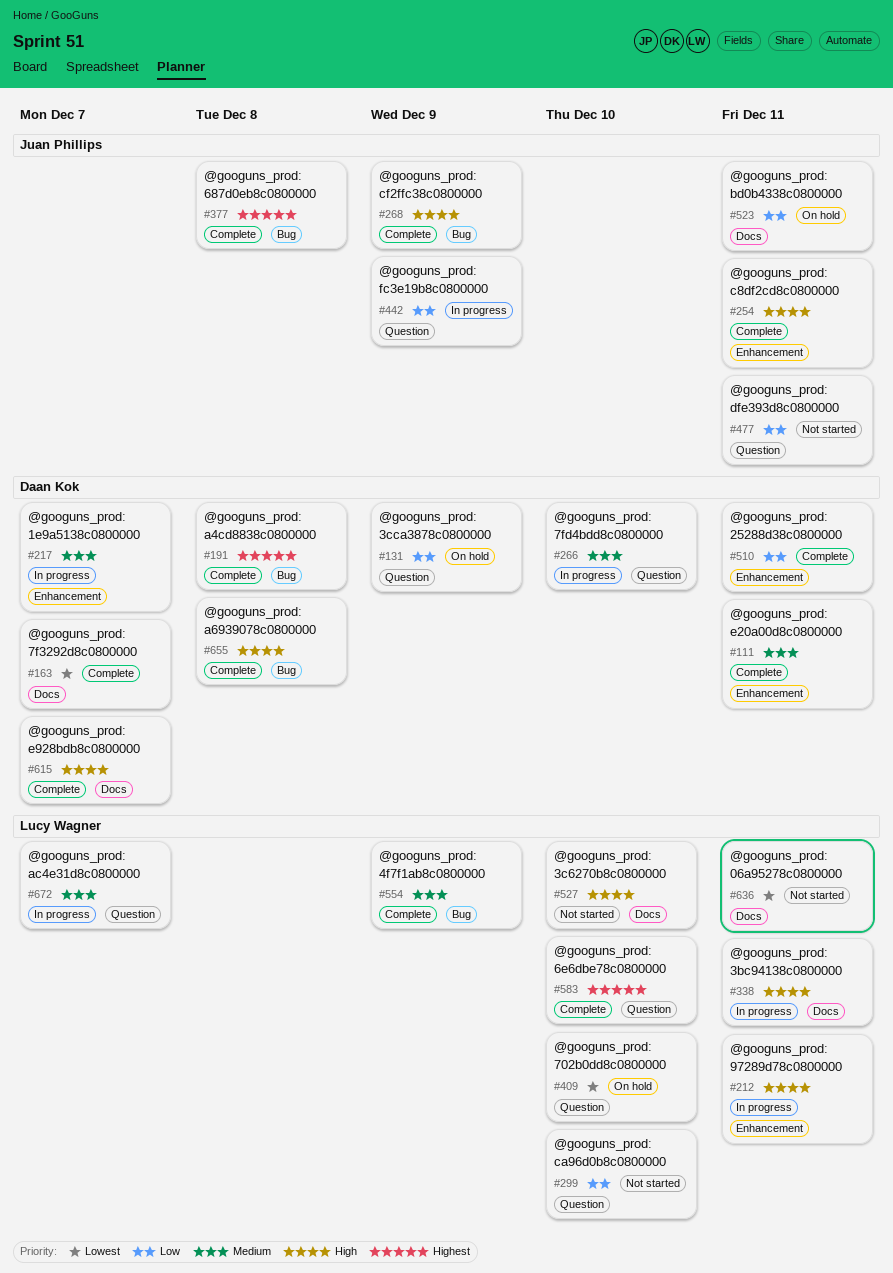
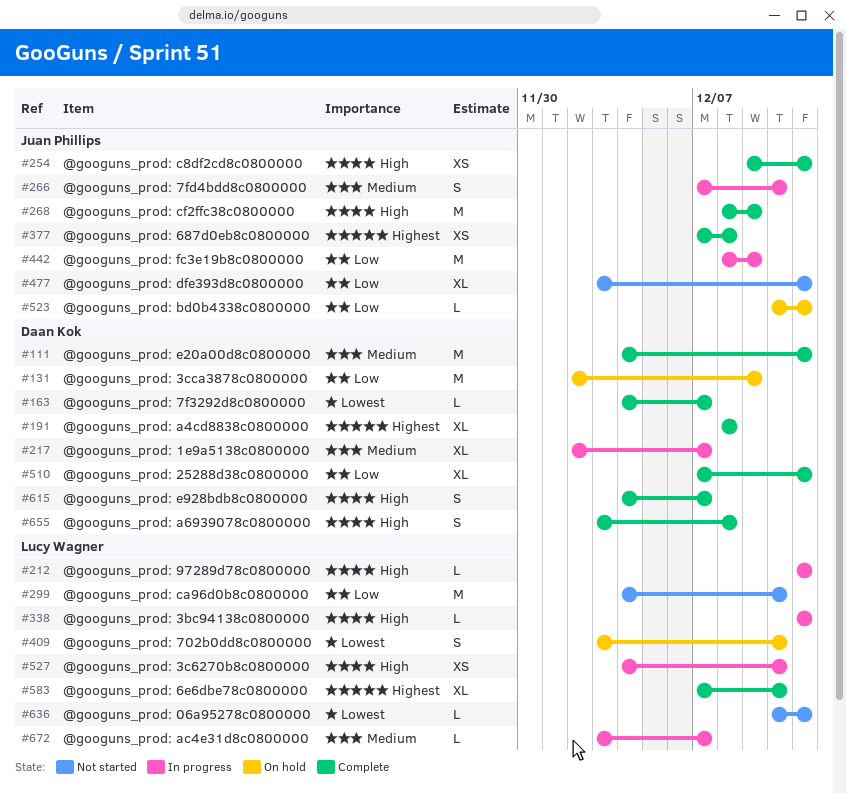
#266, owner: Daan Kok -> Juan Phillips
#527, status: Not started -> In progress
#554: present -> none

